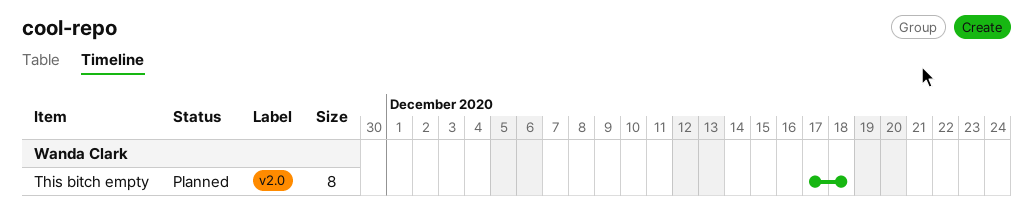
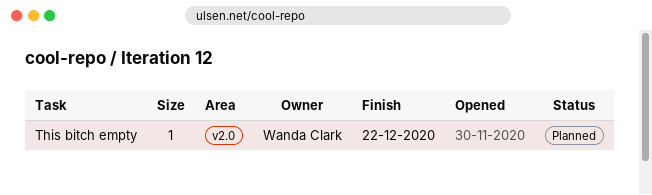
This bitch empty, estimate: 8 -> 1
This bitch empty, due: Dec 18 -> Dec 22

